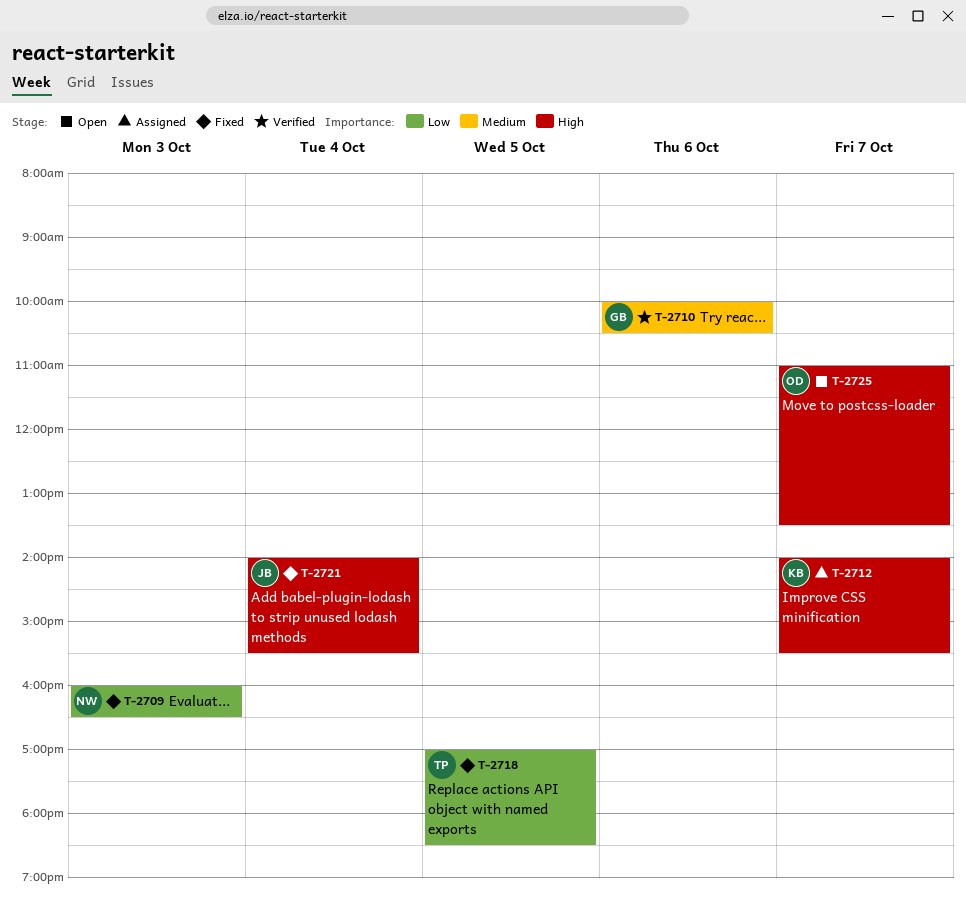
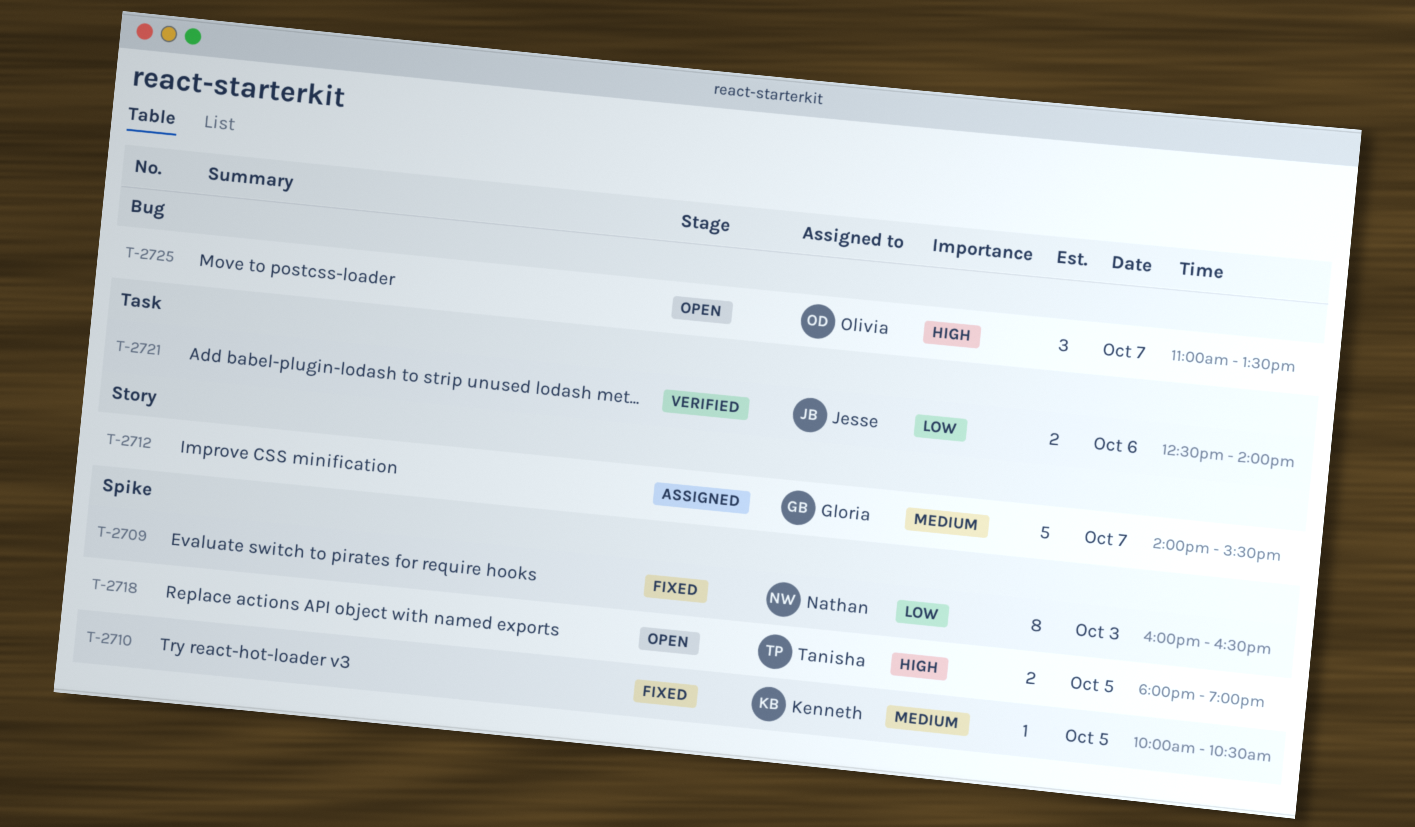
T-2710, status: Verified -> Fixed
T-2710, owner: Gloria -> Kenneth
T-2710, day: Oct 6 -> Oct 5
T-2712, owner: Kenneth -> Gloria
T-2712, priority: High -> Medium
T-2718, status: Fixed -> Open
T-2718, priority: Low -> High
T-2718, begins: 17:00 -> 18:00
T-2718, ends: 18:30 -> 19:00
T-2721, status: Fixed -> Verified
T-2721, priority: High -> Low
T-2721, day: Oct 4 -> Oct 6
T-2721, begins: 14:00 -> 12:30
T-2721, ends: 15:30 -> 14:00

